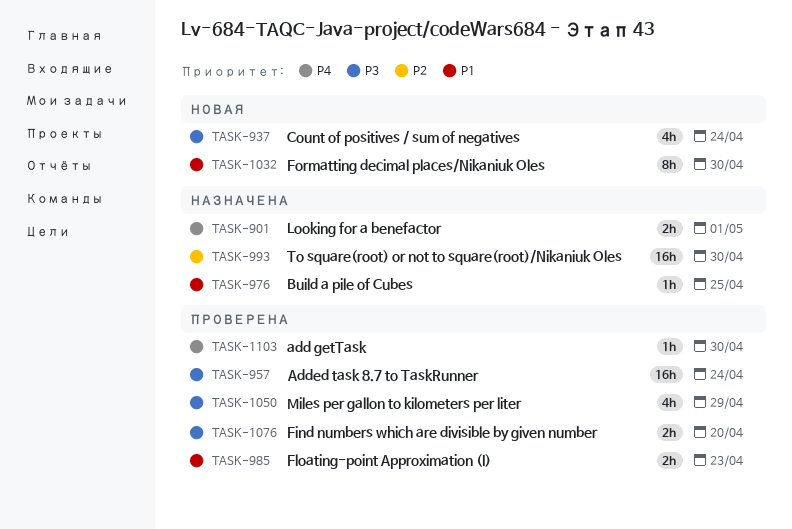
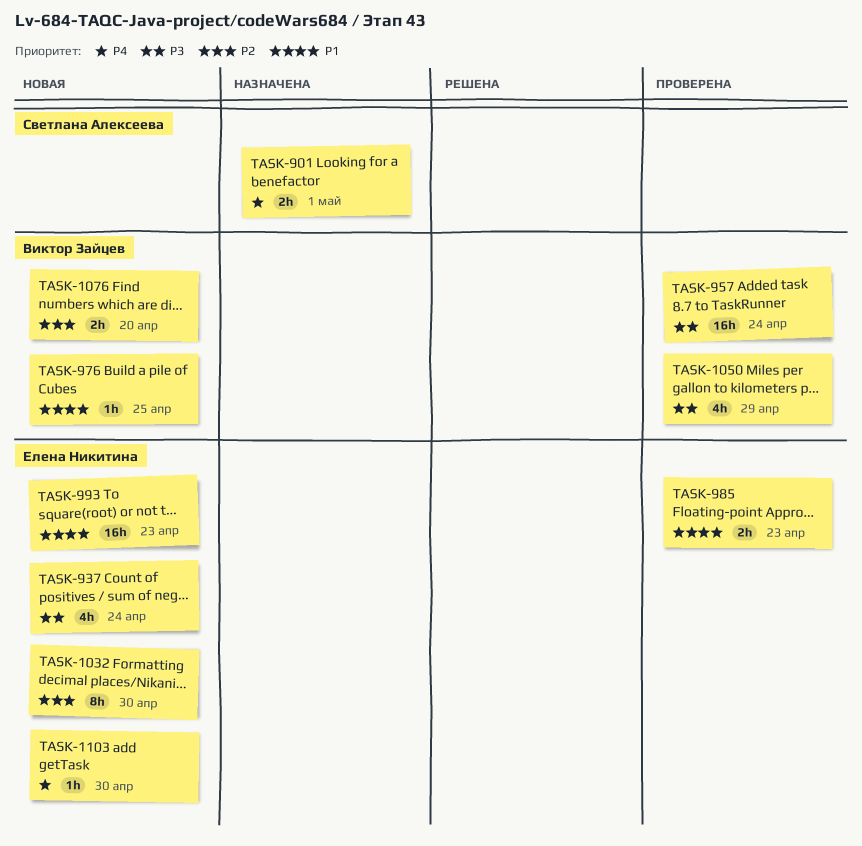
TASK-976, status: Назначена -> Новая
TASK-993, status: Назначена -> Новая
TASK-993, priority: P2 -> P1
TASK-993, due: Apr 30 -> Apr 23
TASK-1032, priority: P1 -> P2
TASK-1076, status: Проверена -> Новая
TASK-1076, priority: P3 -> P2
TASK-1103, status: Проверена -> Новая

